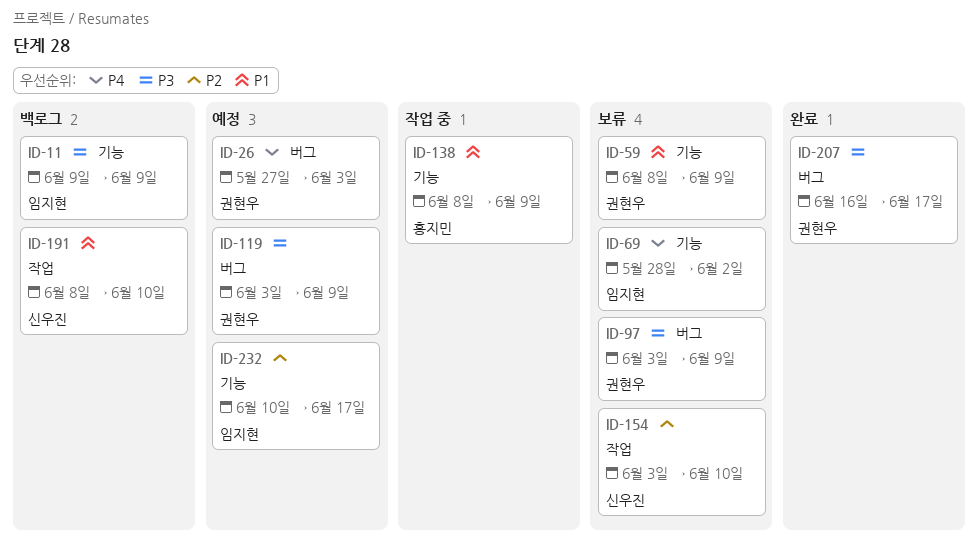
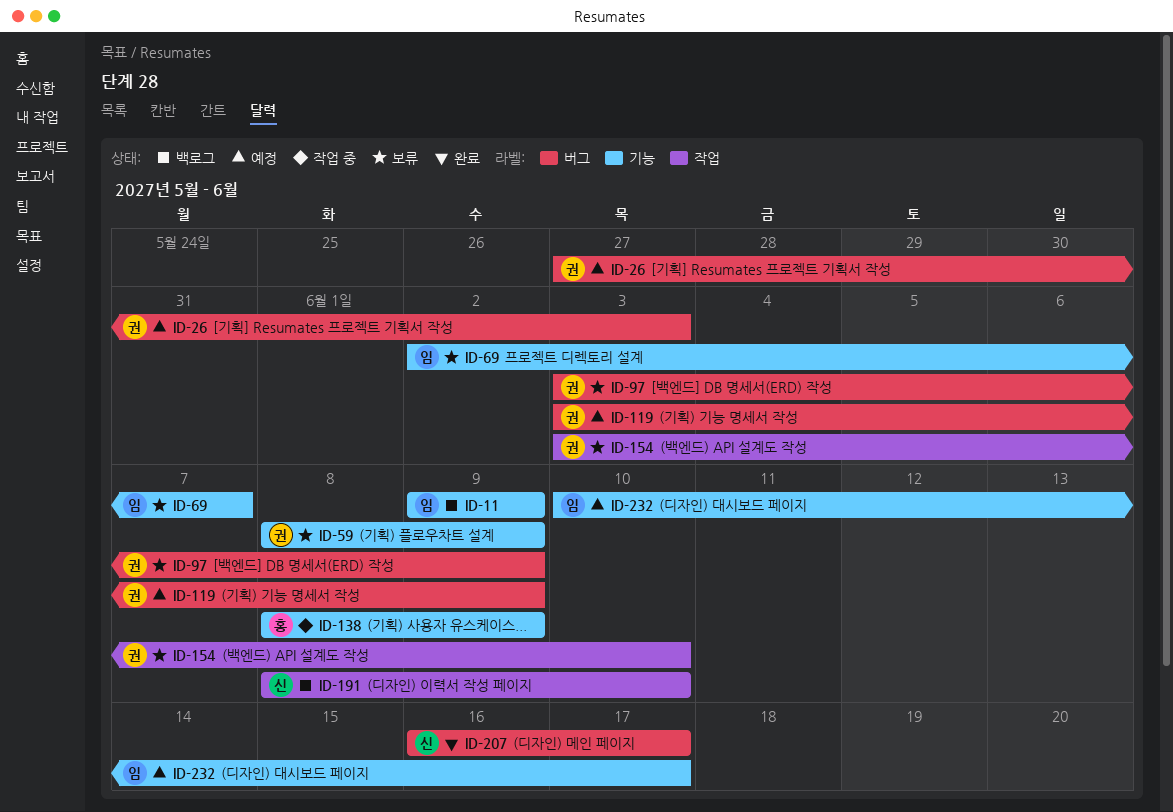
ID-69, start: May 28 -> Jun 2
ID-69, due: Jun 2 -> Jun 7
ID-154, owner: 신우진 -> 권현우
ID-207, owner: 권현우 -> 신우진

